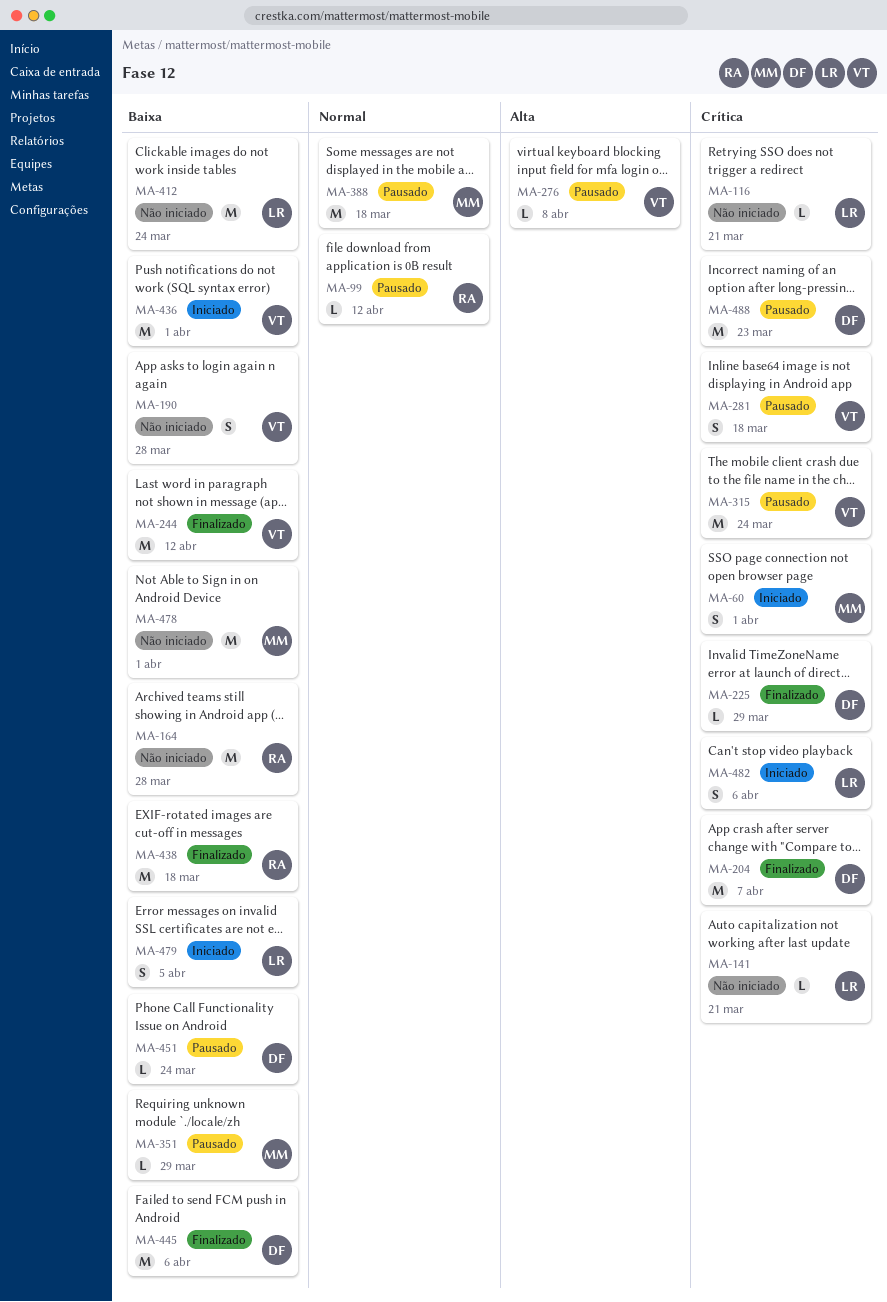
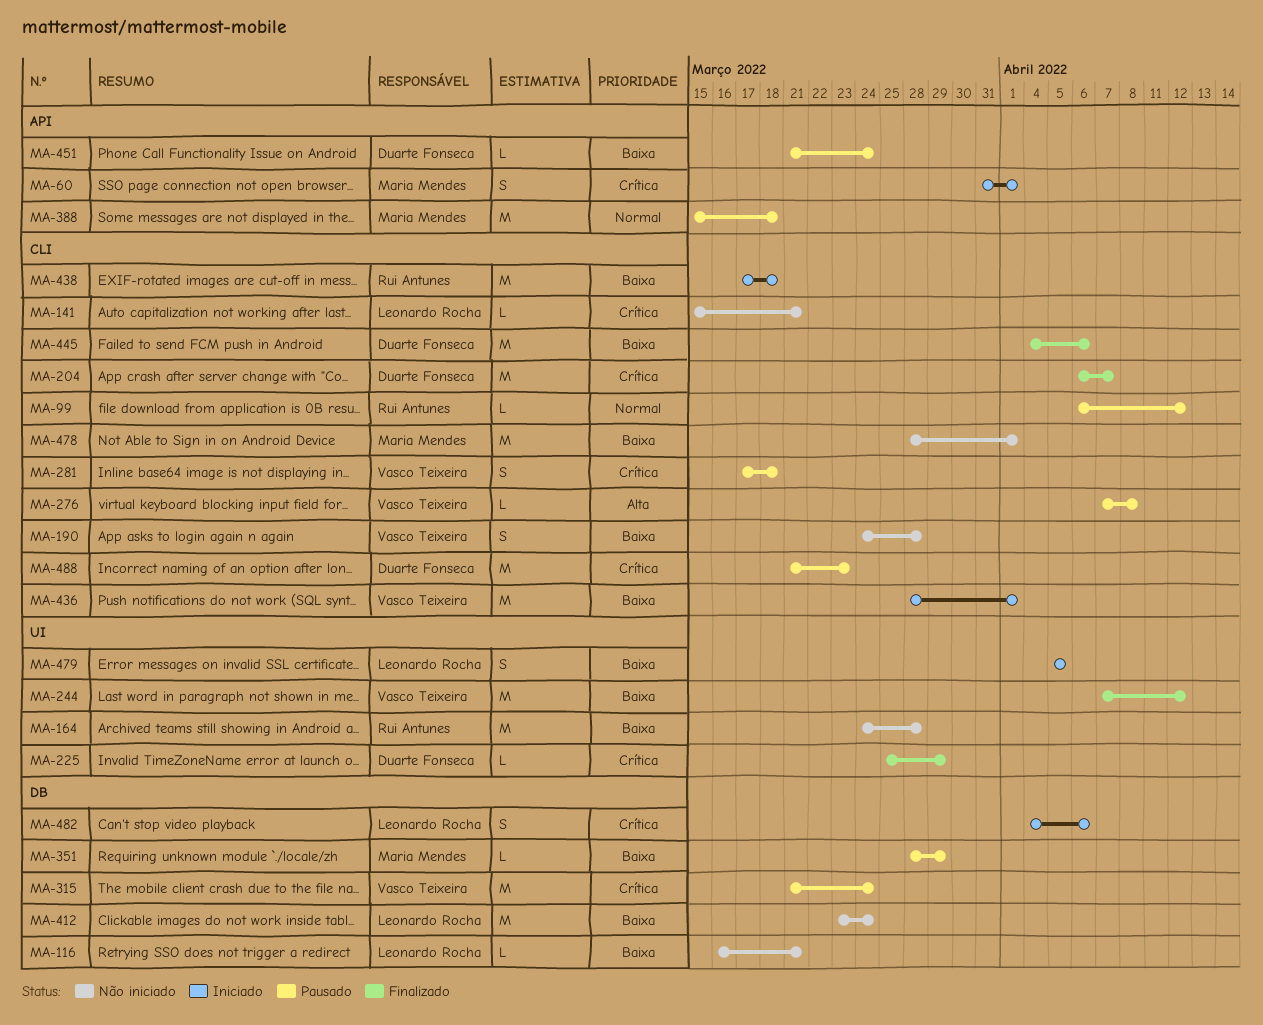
MA-116, priority: Crítica -> Baixa
MA-438, status: Finalizado -> Iniciado

